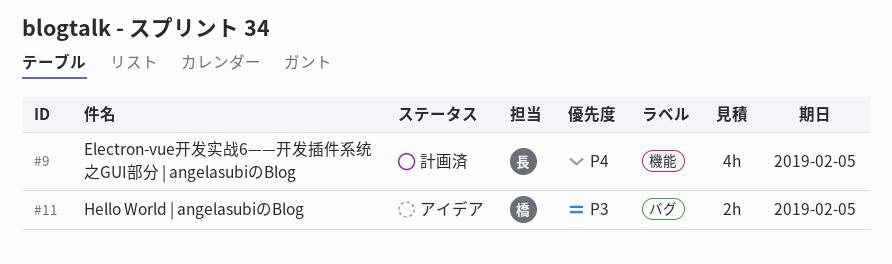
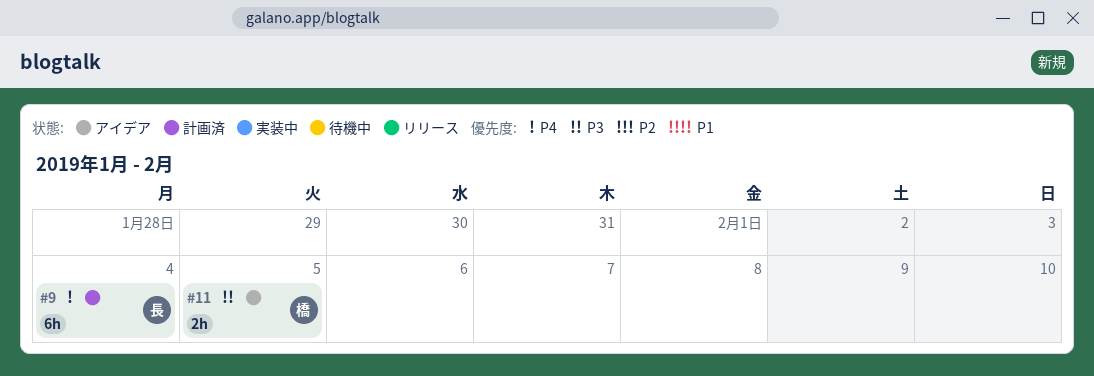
#9, estimate: 4h -> 6h
#9, due: Feb 5 -> Feb 4

